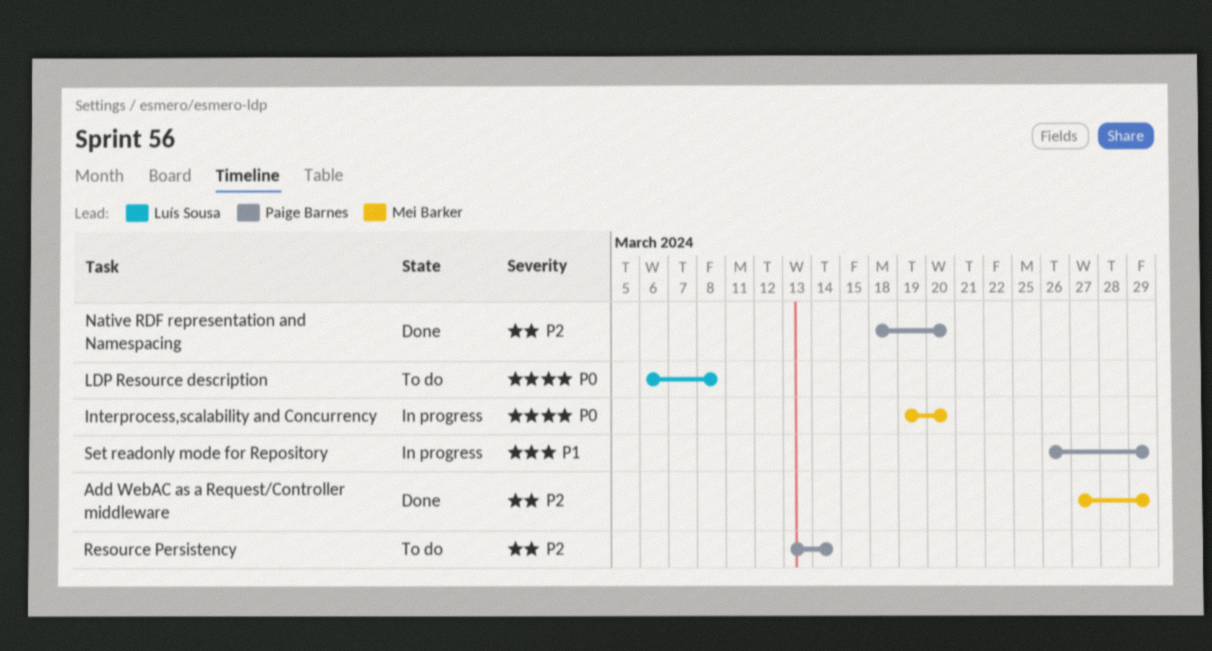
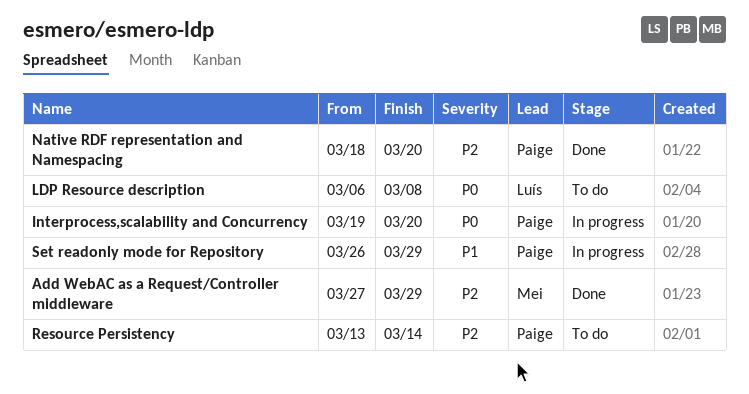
Interprocess,scalability and Concurrency, owner: Mei Barker -> Paige Barnes

